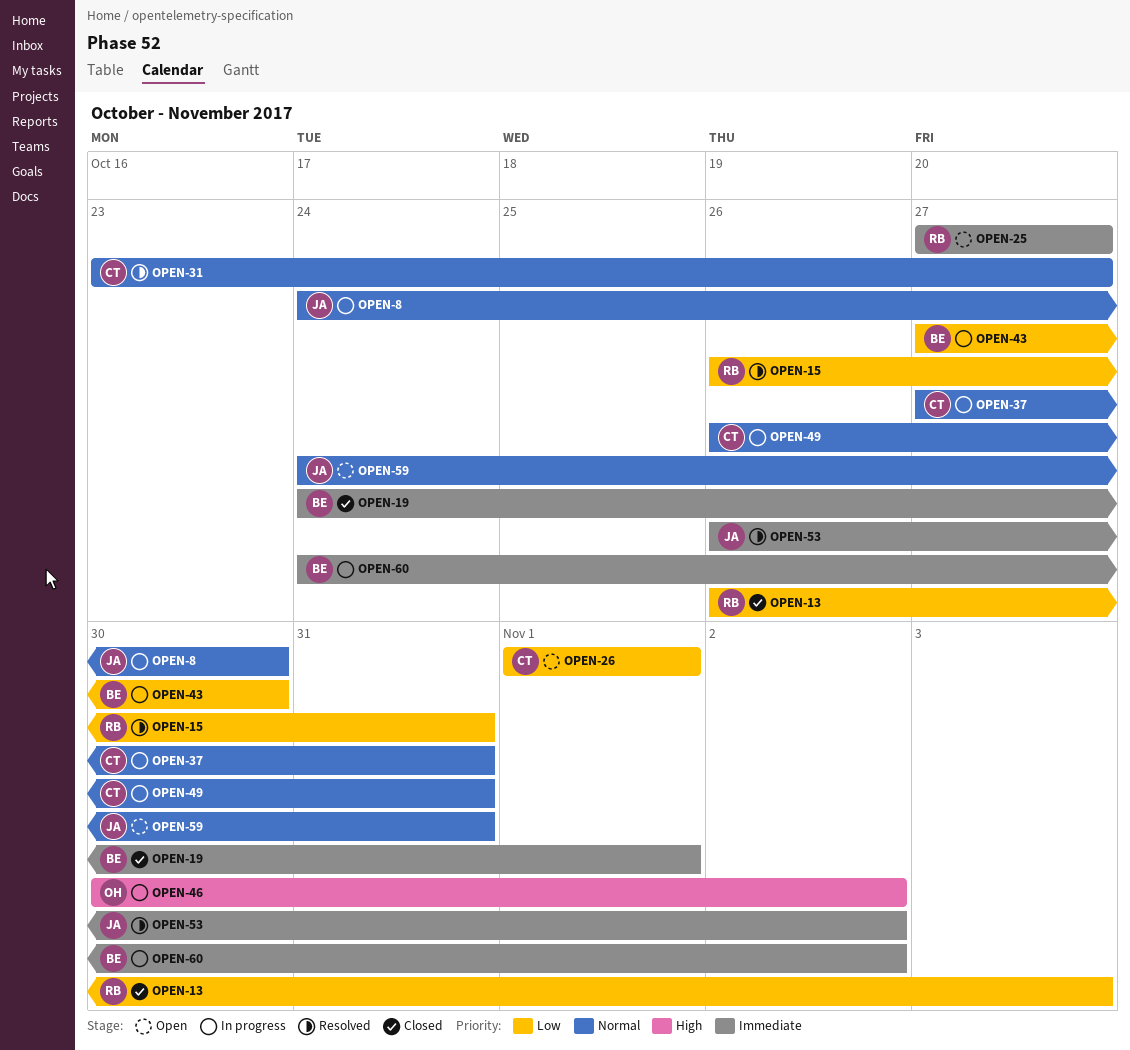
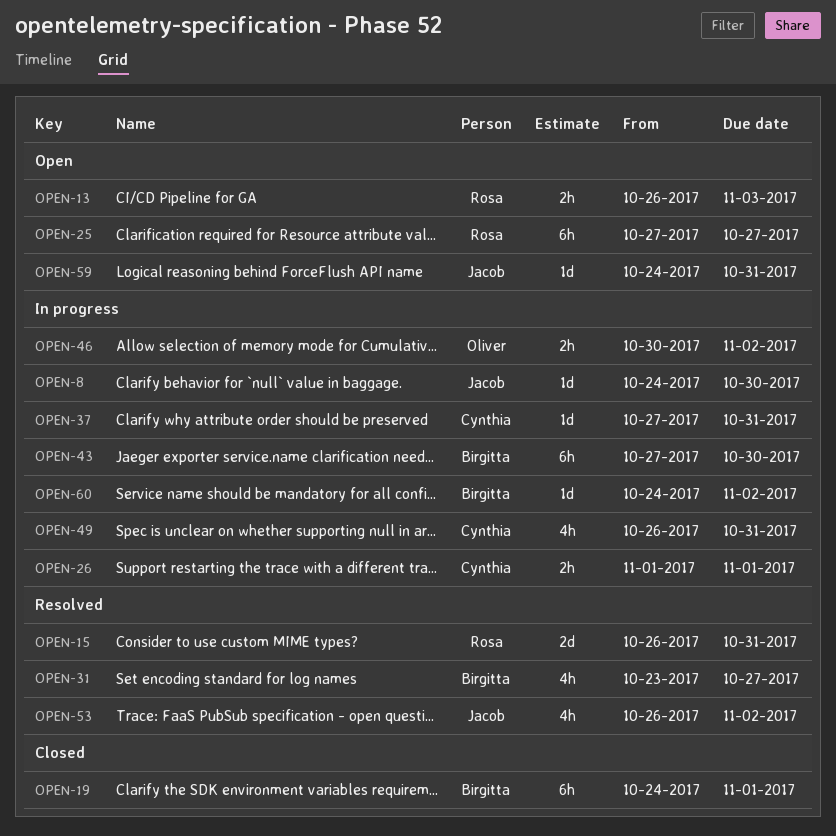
OPEN-13, status: Closed -> Open
OPEN-26, status: Open -> In progress
OPEN-31, owner: Cynthia -> Birgitta

